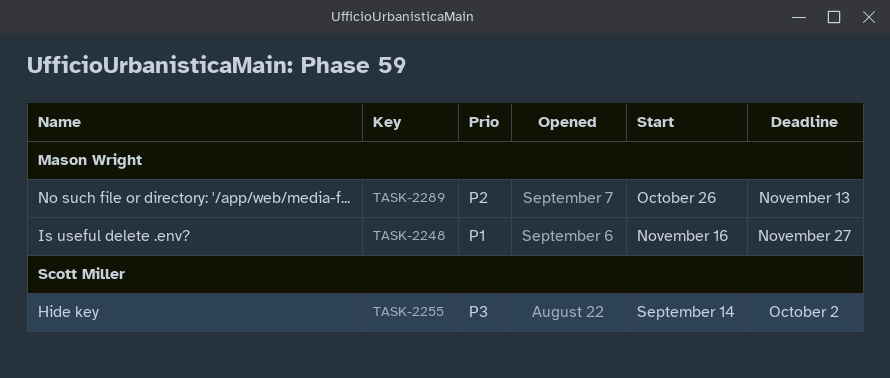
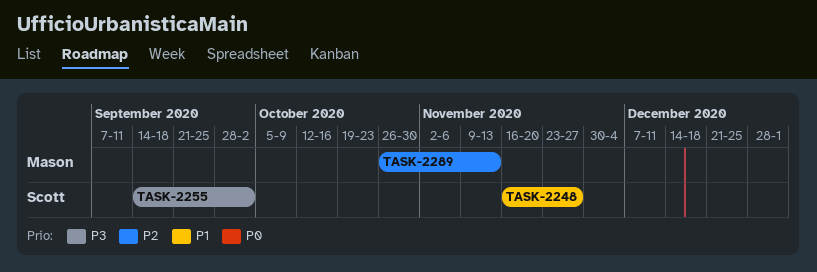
TASK-2248, owner: Mason Wright -> Scott Miller

